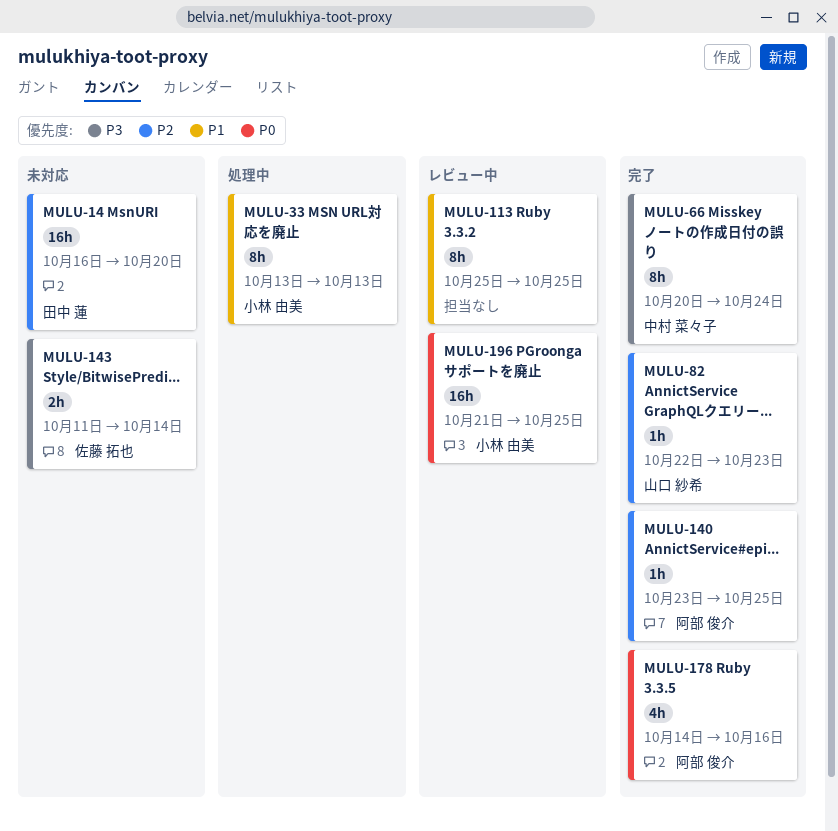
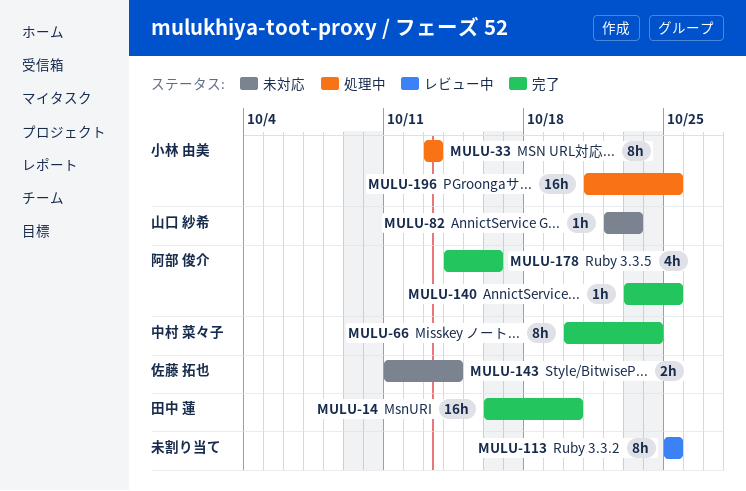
MULU-14, status: 未対応 -> 完了
MULU-82, status: 完了 -> 未対応
MULU-196, status: レビュー中 -> 処理中

